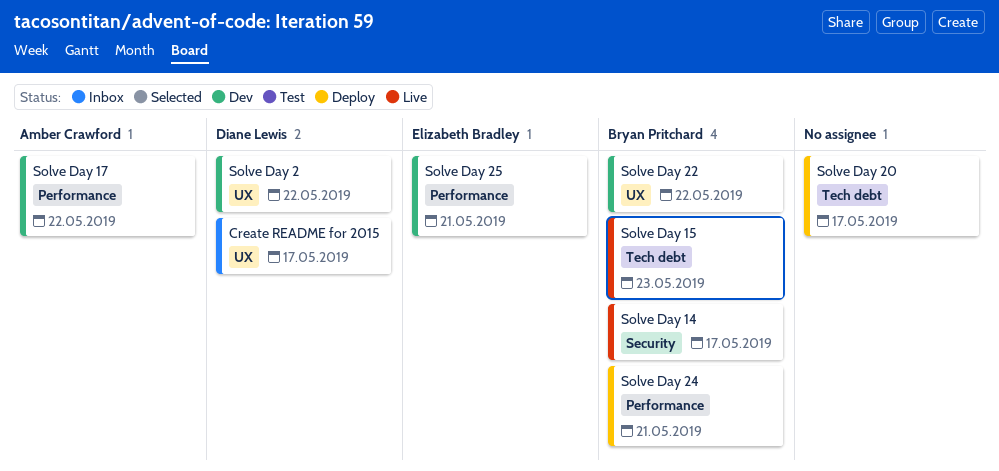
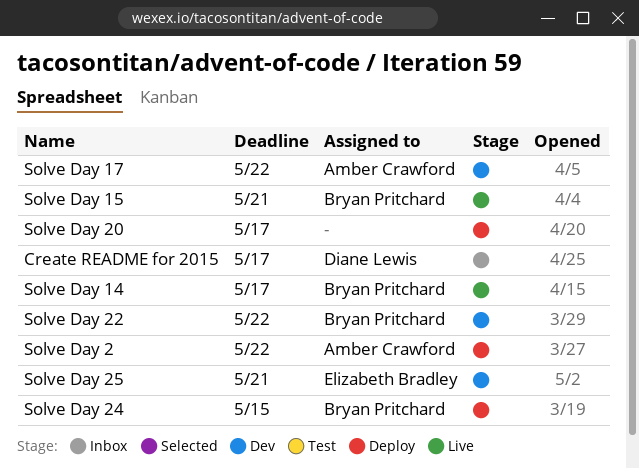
Solve Day 15, due: May 23 -> May 21
Solve Day 2, status: Dev -> Deploy
Solve Day 2, owner: Diane Lewis -> Amber Crawford
Solve Day 24, due: May 21 -> May 15

